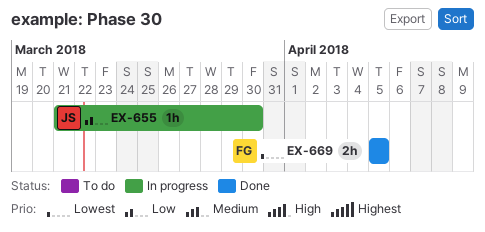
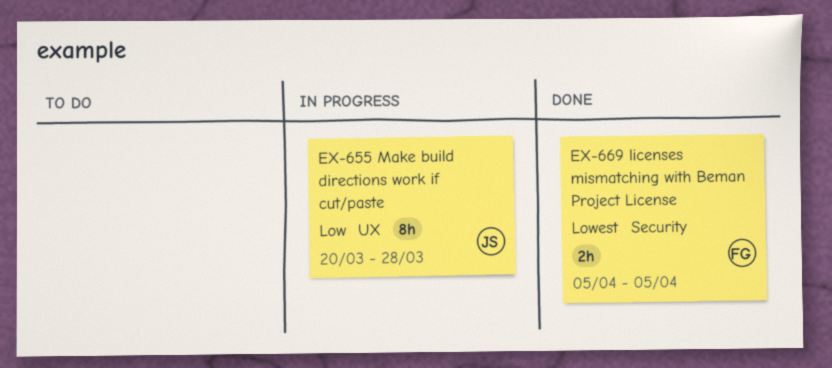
EX-655, estimate: 1h -> 8h
EX-655, start: Mar 21 -> Mar 20
EX-655, due: Mar 30 -> Mar 28

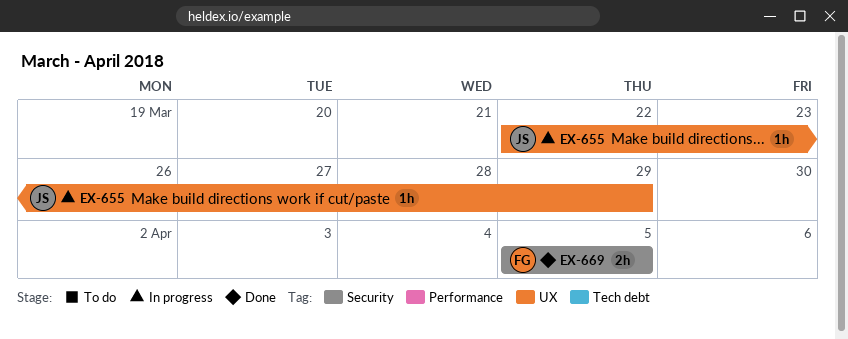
EX-655, estimate: 8h -> 1h
EX-655, start: Mar 20 -> Mar 22
EX-655, due: Mar 28 -> Mar 29

